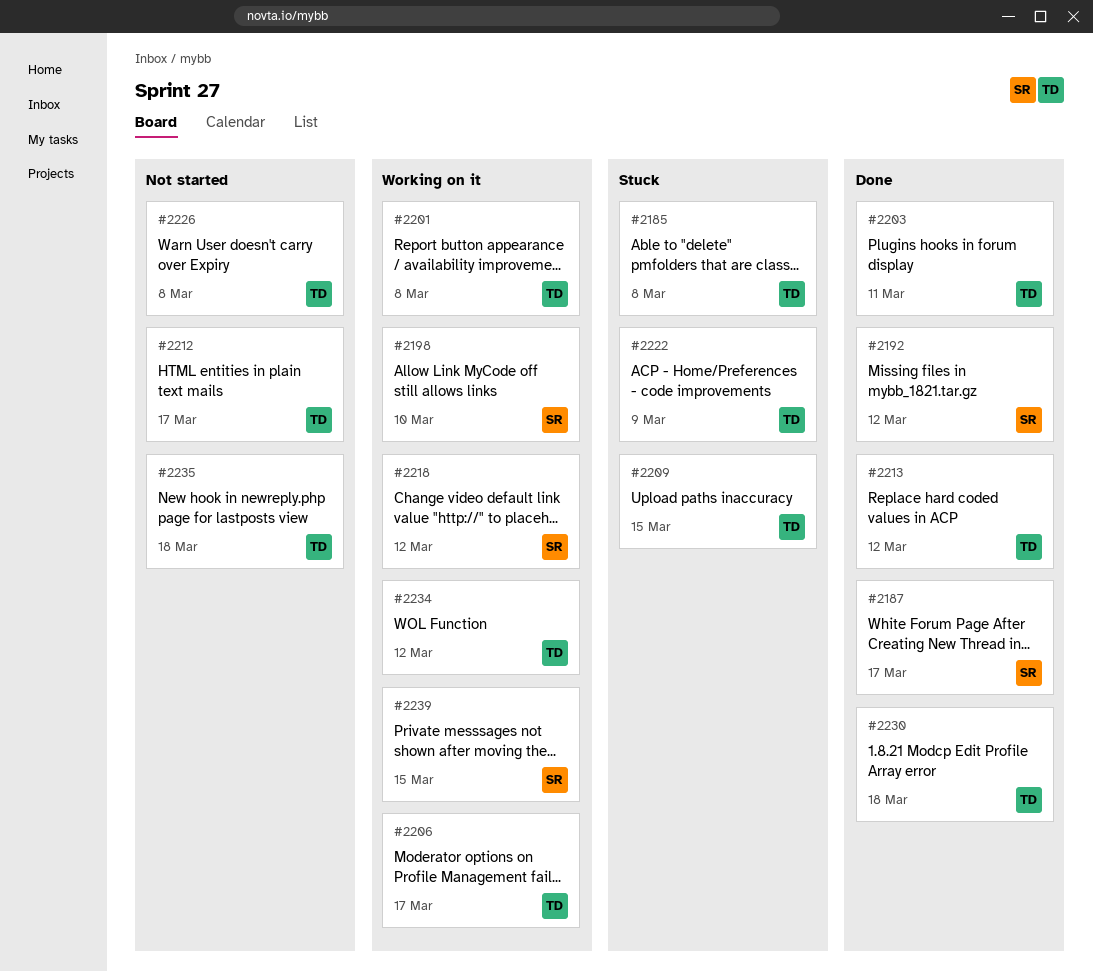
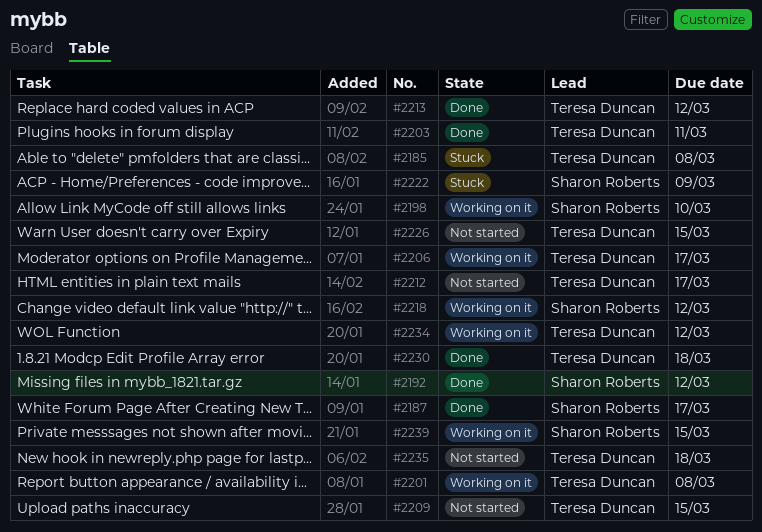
#2209, status: Stuck -> Not started
#2222, owner: Teresa Duncan -> Sharon Roberts
#2226, due: Mar 8 -> Mar 15

